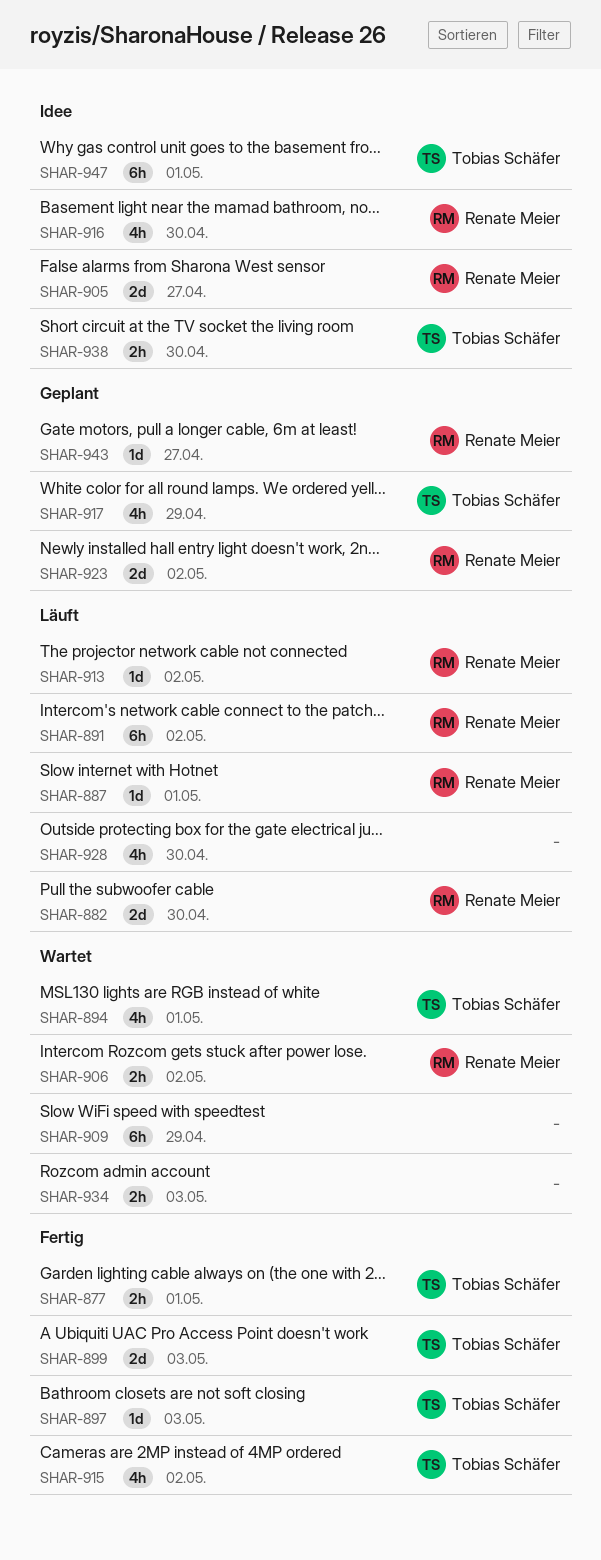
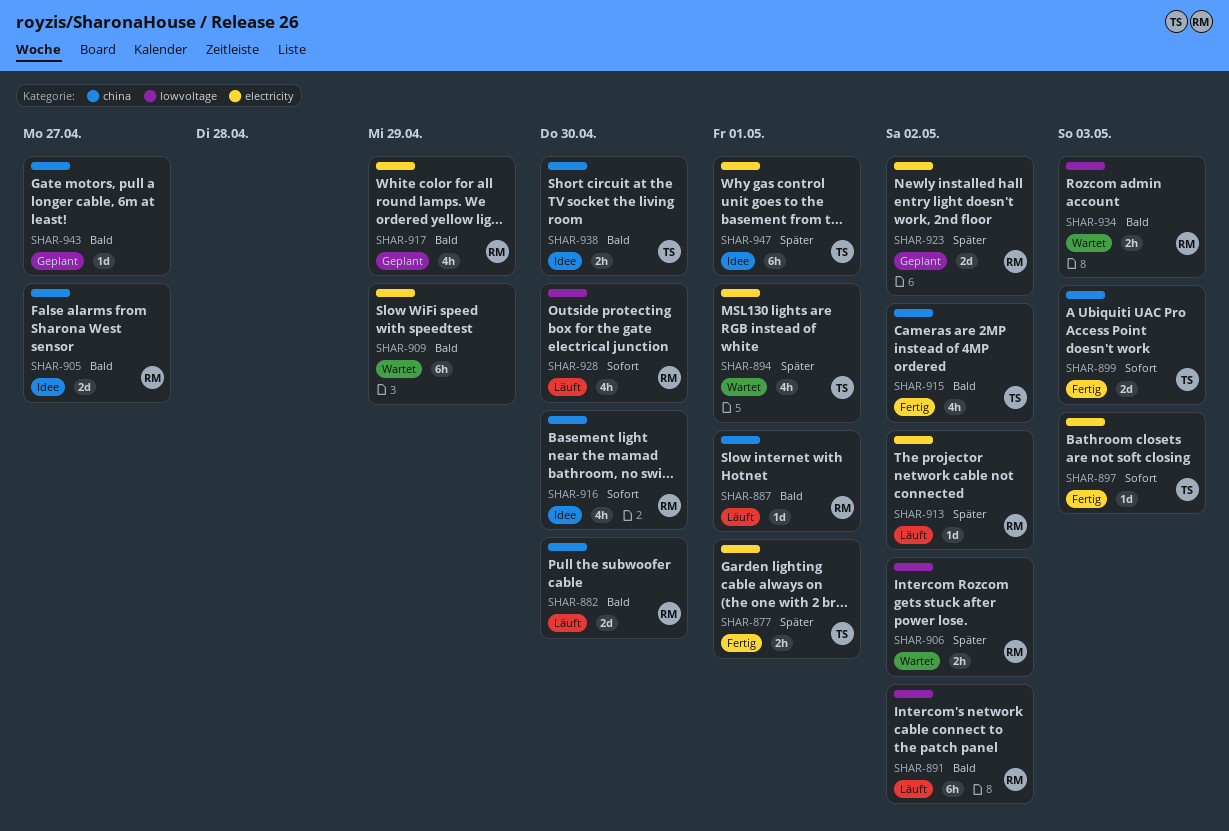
SHAR-917, owner: Tobias Schäfer -> Renate Meier
SHAR-928, owner: none -> Renate Meier
SHAR-934, owner: none -> Renate Meier
SHAR-943, owner: Renate Meier -> none

